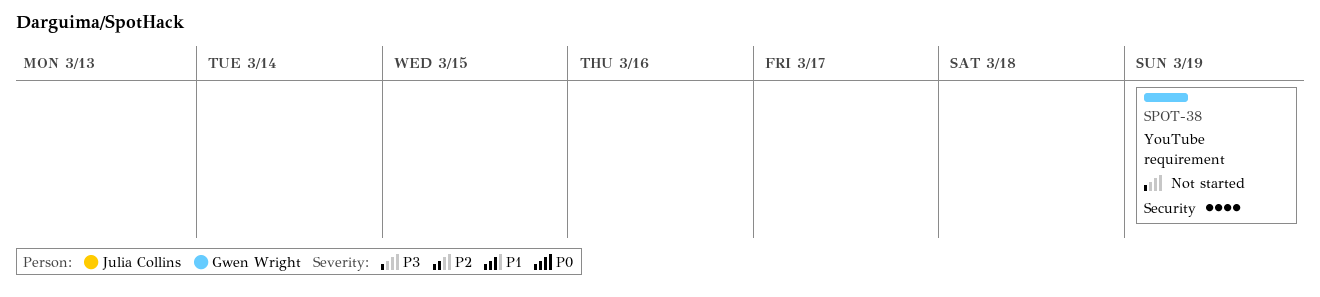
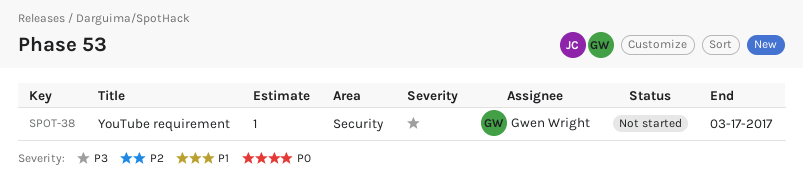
SPOT-38, estimate: 4 -> 1
SPOT-38, due: Mar 19 -> Mar 17

